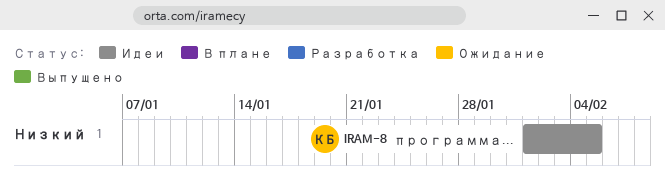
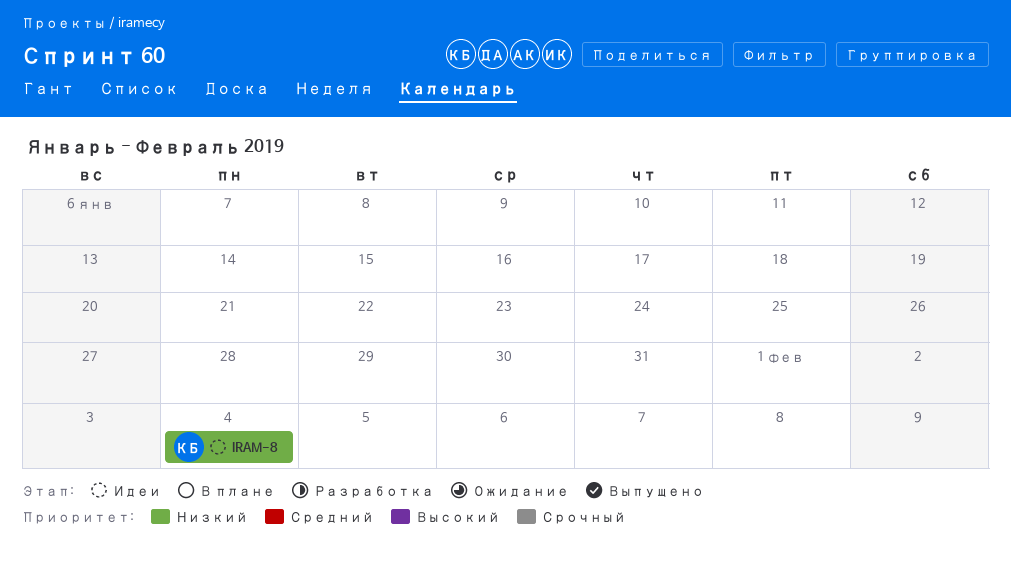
IRAM-8, start: Feb 1 -> Feb 4
IRAM-8, due: Feb 5 -> Feb 4

